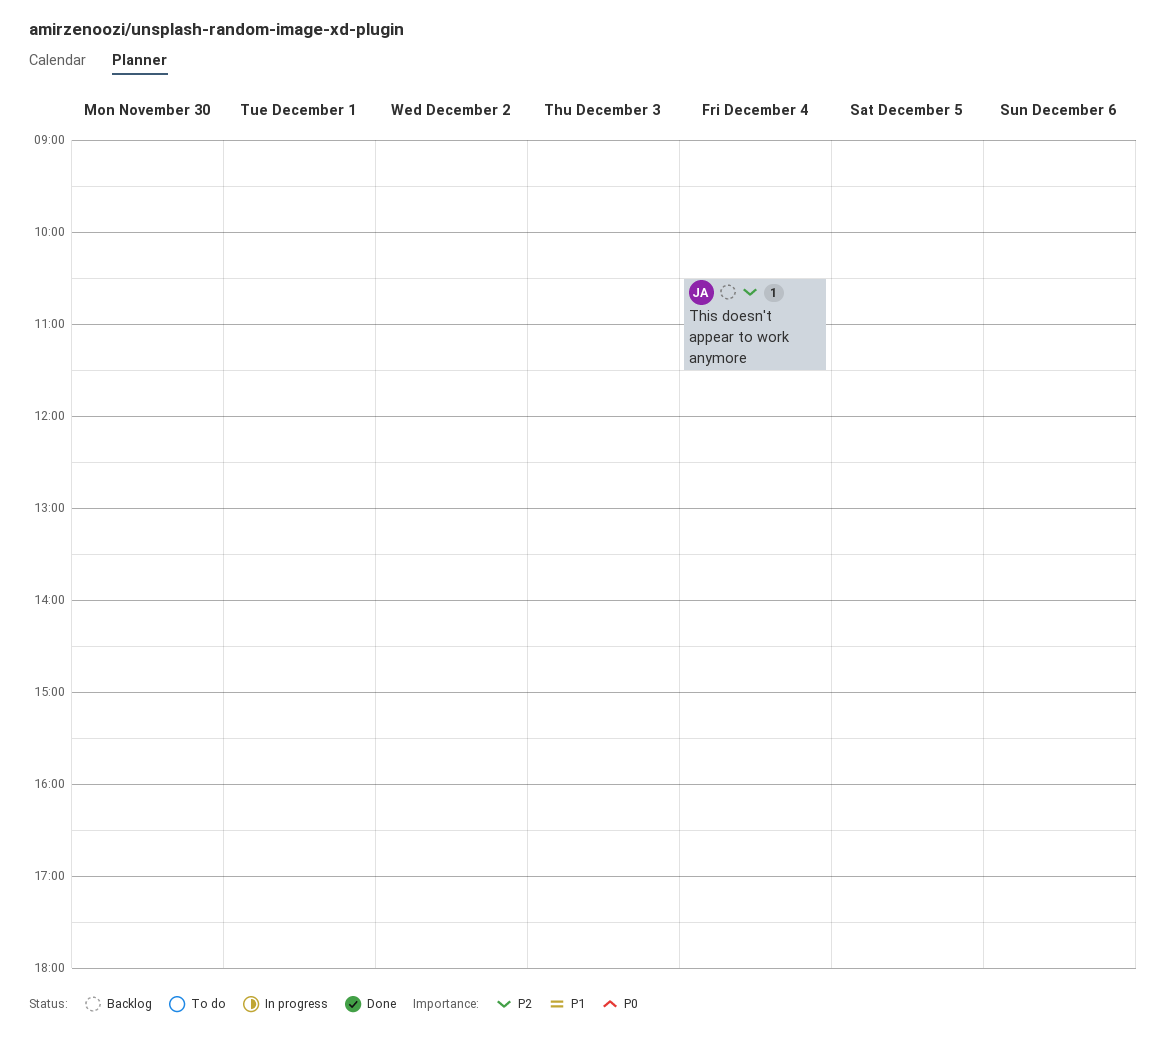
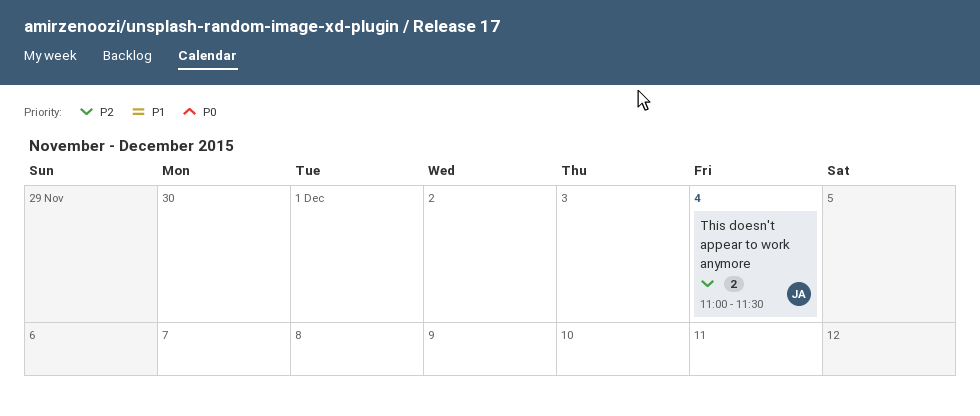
This doesn't appear to work anymore, estimate: 1 -> 2
This doesn't appear to work anymore, begins: 10:30 -> 11:00

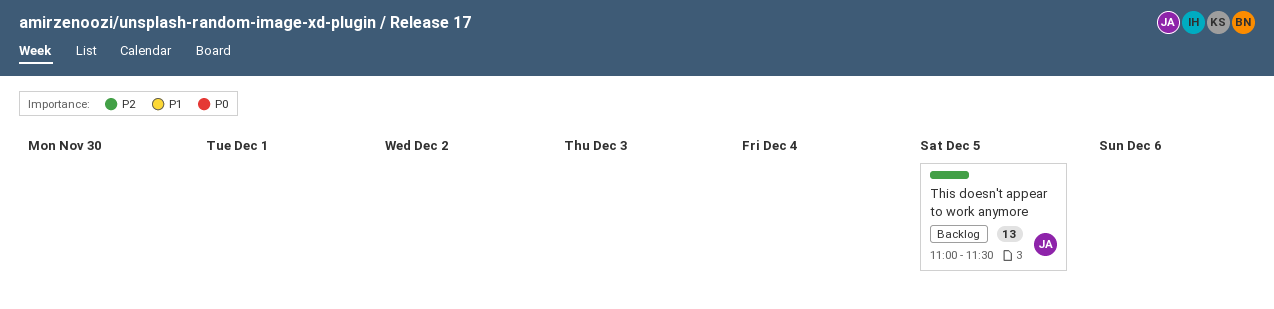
This doesn't appear to work anymore, estimate: 2 -> 13
This doesn't appear to work anymore, day: Dec 4 -> Dec 5

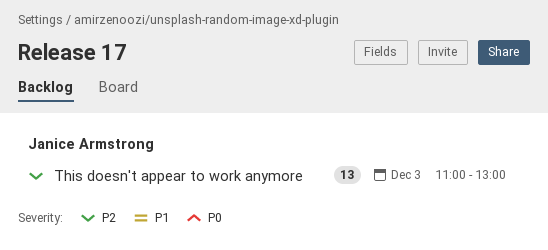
This doesn't appear to work anymore, day: Dec 5 -> Dec 3
This doesn't appear to work anymore, ends: 11:30 -> 13:00

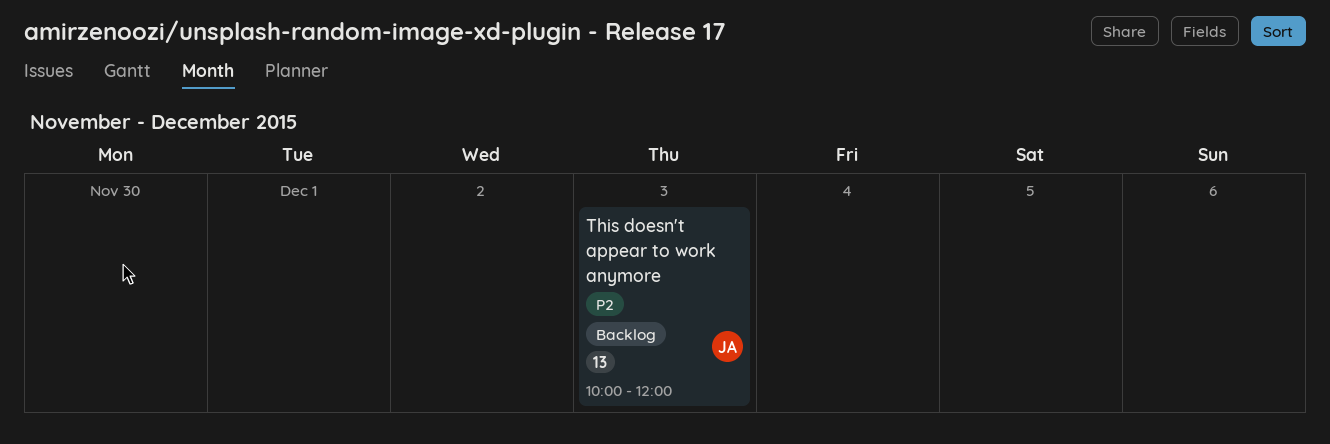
This doesn't appear to work anymore, begins: 11:00 -> 10:00
This doesn't appear to work anymore, ends: 13:00 -> 12:00

